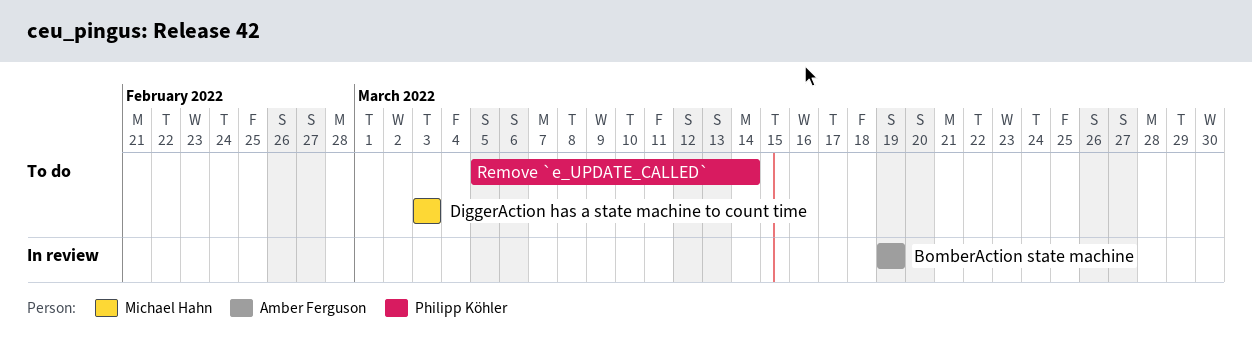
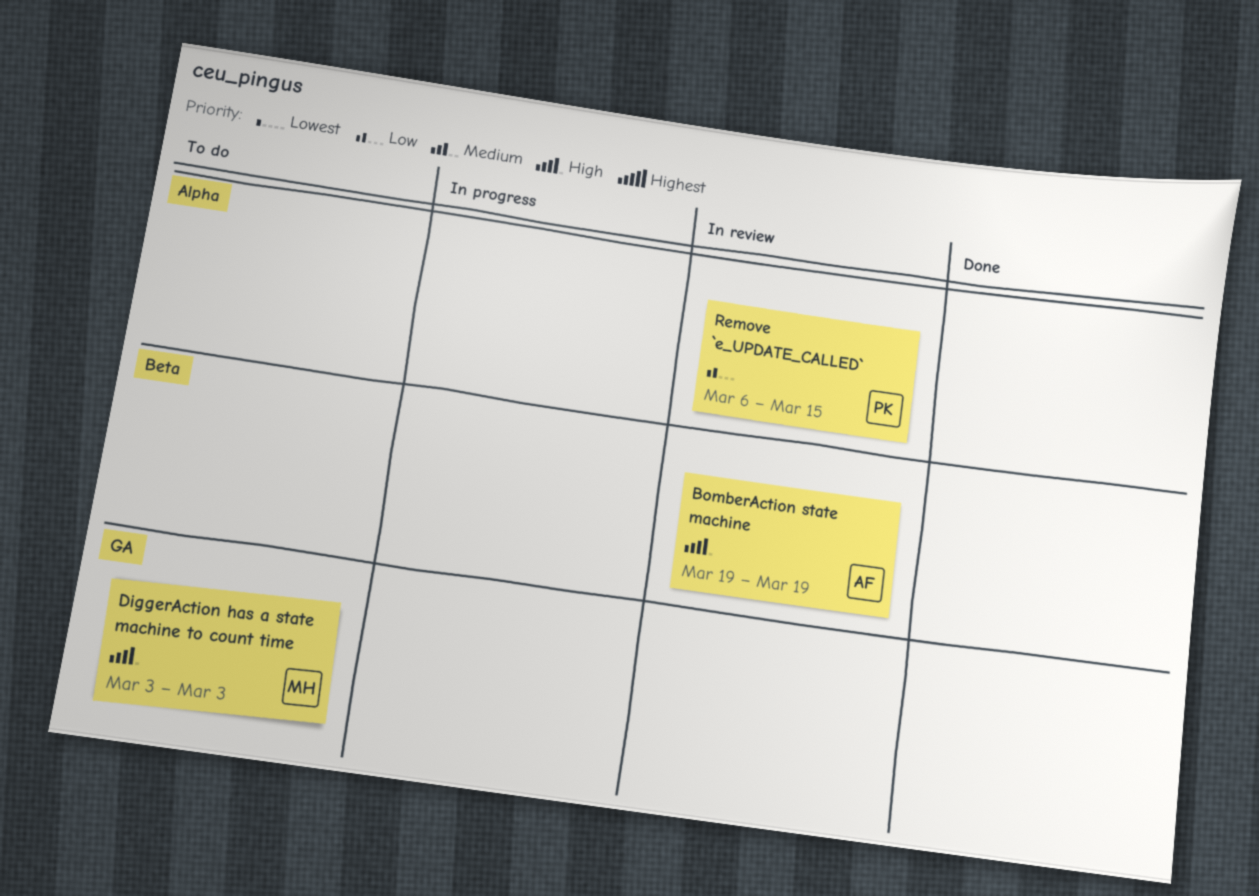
Remove `e_UPDATE_CALLED`, status: To do -> In review
Remove `e_UPDATE_CALLED`, start: Mar 5 -> Mar 6
Remove `e_UPDATE_CALLED`, due: Mar 14 -> Mar 15

